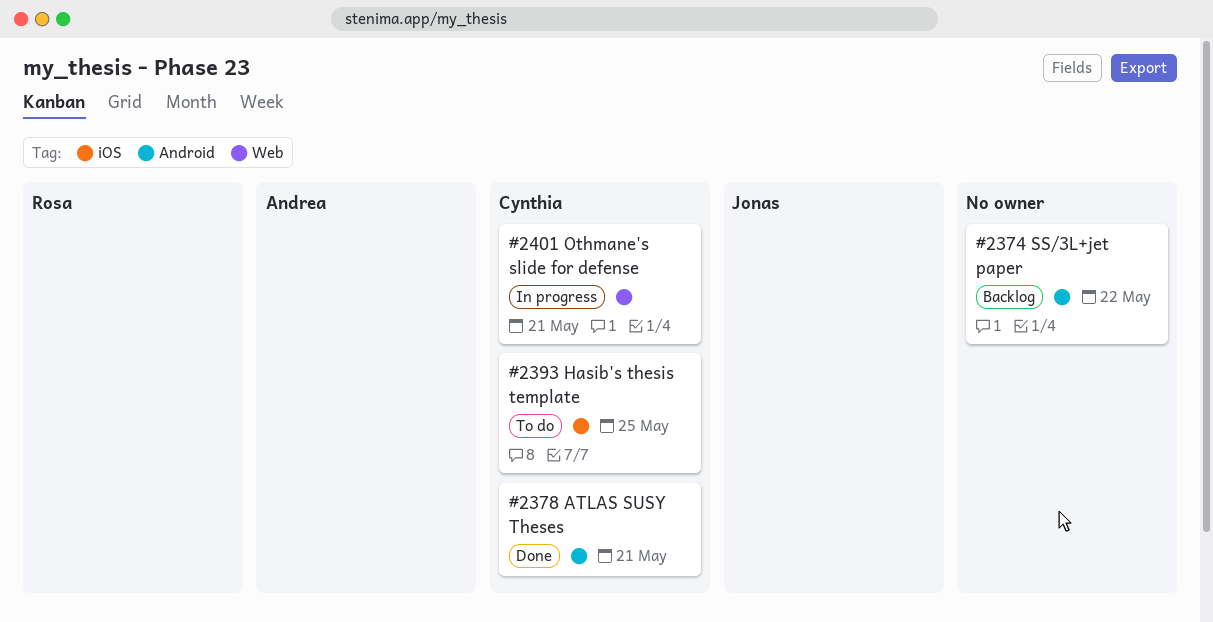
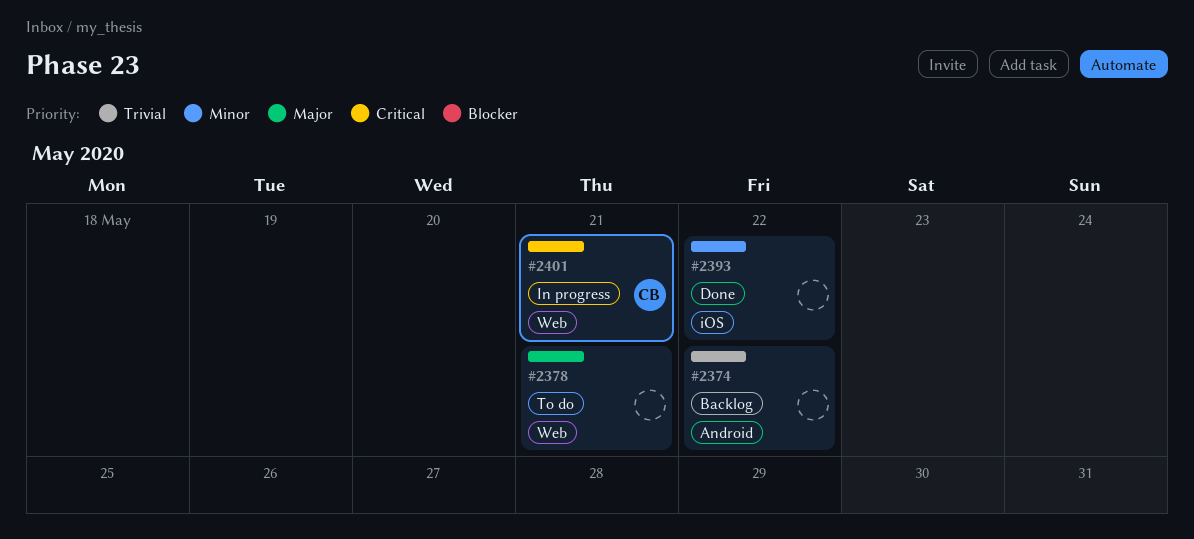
#2378, status: Done -> To do
#2378, owner: Cynthia -> none
#2378, label: Android -> Web
#2393, status: To do -> Done
#2393, owner: Cynthia -> none
#2393, due: May 25 -> May 22

